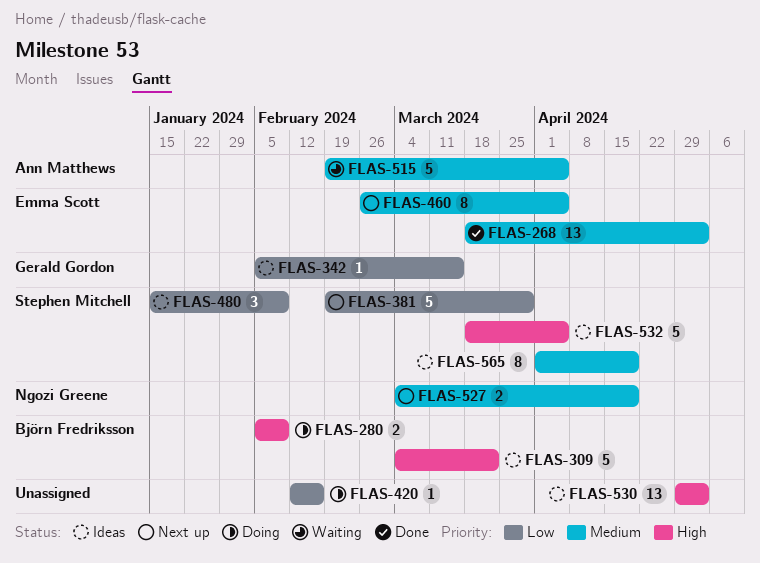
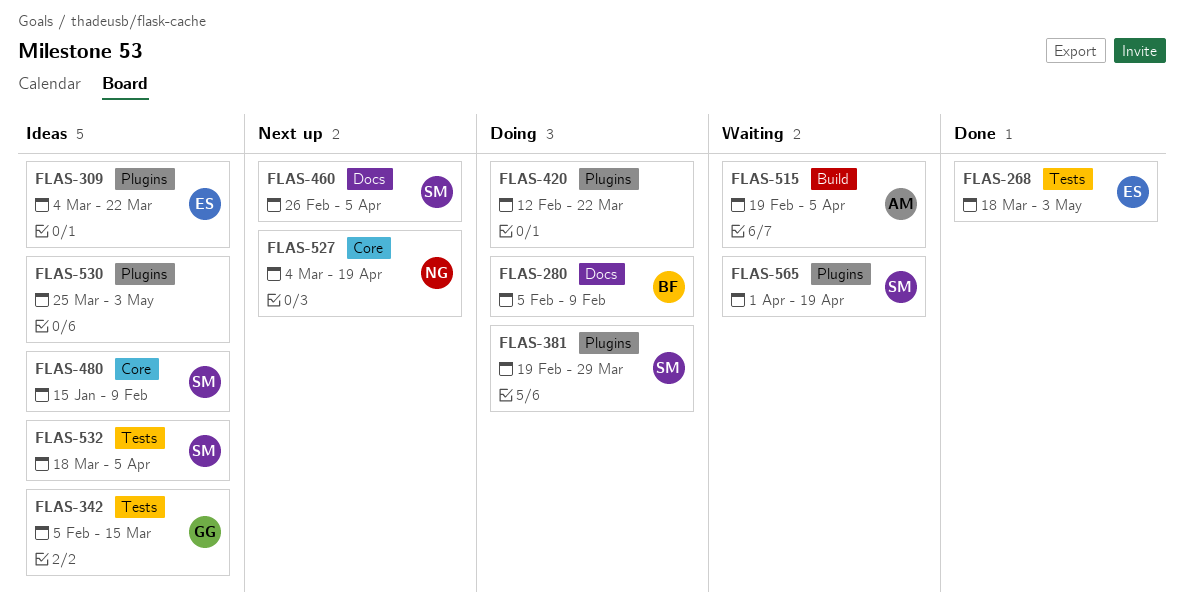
FLAS-309, owner: Björn Fredriksson -> Emma Scott
FLAS-381, status: Next up -> Doing
FLAS-420, due: Feb 16 -> Mar 22
FLAS-460, owner: Emma Scott -> Stephen Mitchell
FLAS-530, start: Apr 29 -> Mar 25
FLAS-565, status: Ideas -> Waiting

